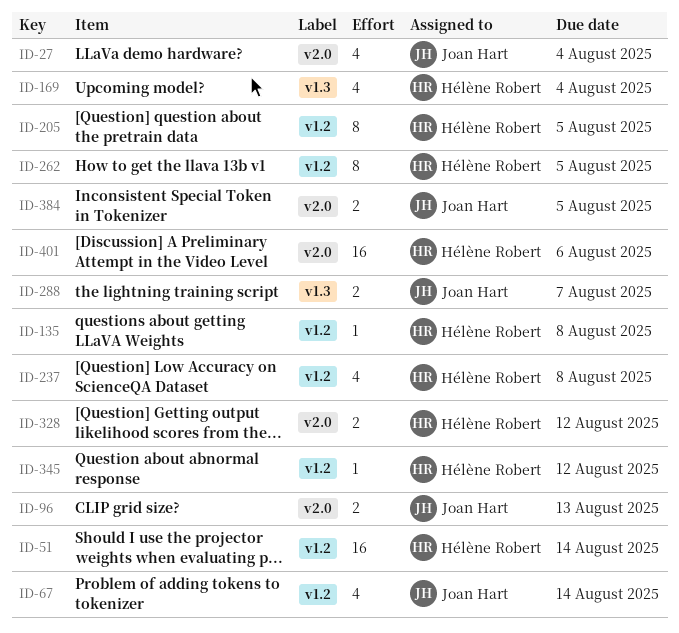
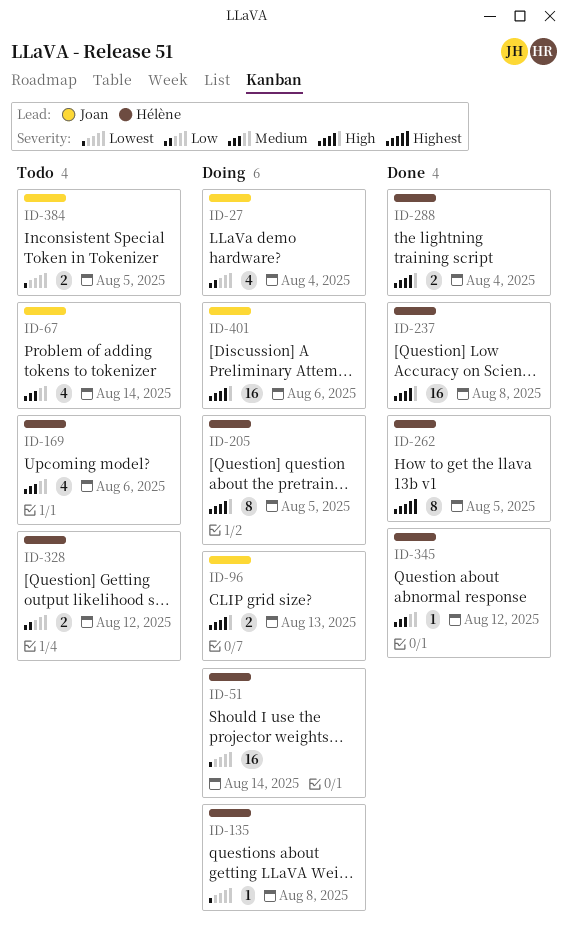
ID-169, due: Aug 4 -> Aug 6
ID-237, estimate: 4 -> 16
ID-288, owner: Joan Hart -> Hélène Robert
ID-288, due: Aug 7 -> Aug 4
ID-401, owner: Hélène Robert -> Joan Hart

